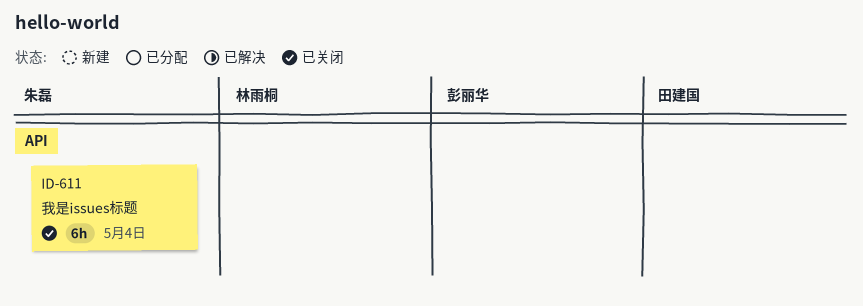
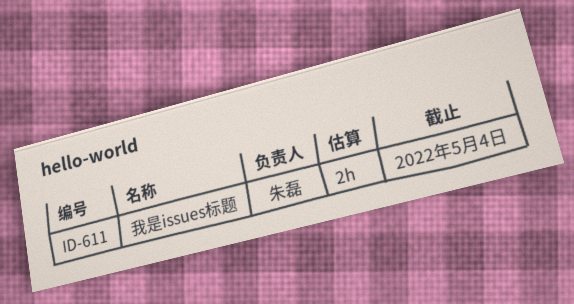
ID-611, estimate: 6h -> 2h

